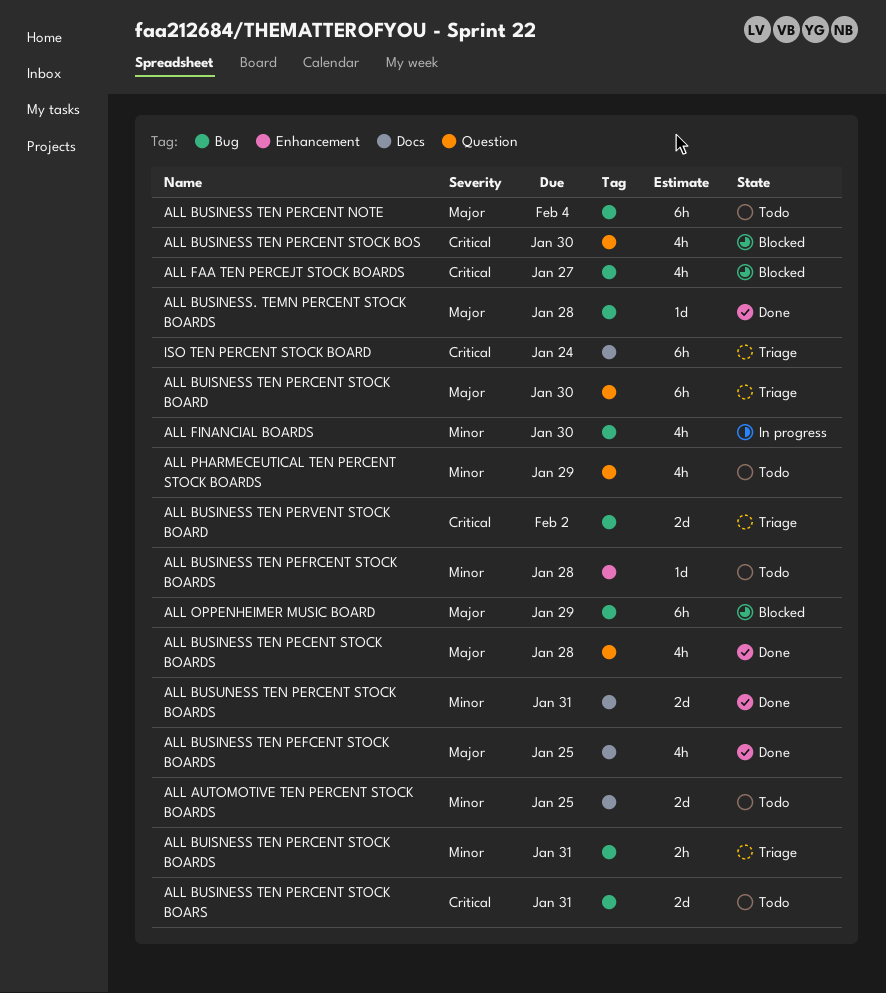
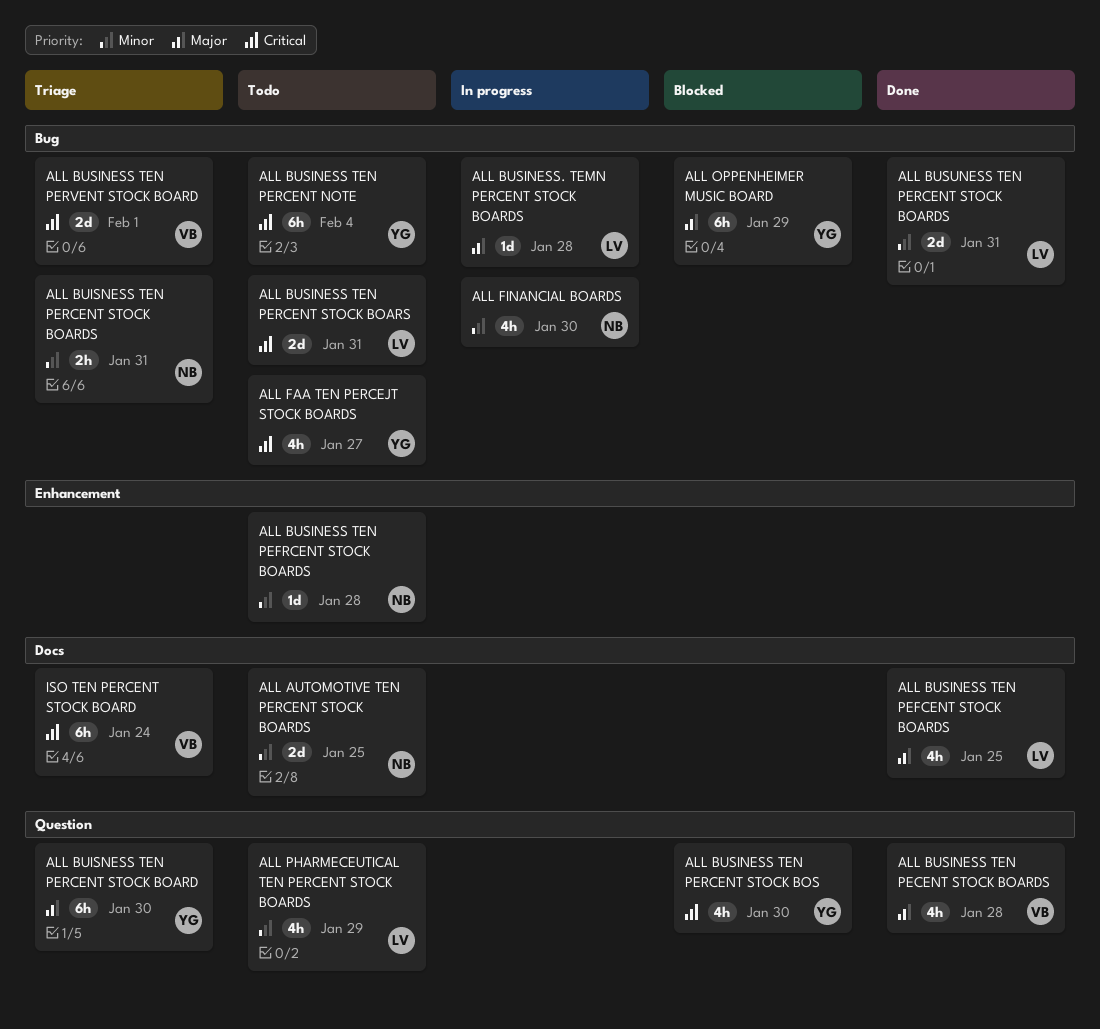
ALL BUSINESS TEN PERCENT NOTE, priority: Major -> Critical
ALL BUSINESS TEN PERVENT STOCK BOARD, due: Feb 2 -> Feb 1
ALL BUSINESS. TEMN PERCENT STOCK BOARDS, status: Done -> In progress
ALL BUSUNESS TEN PERCENT STOCK BOARDS, label: Docs -> Bug
ALL FAA TEN PERCEJT STOCK BOARDS, status: Blocked -> Todo

